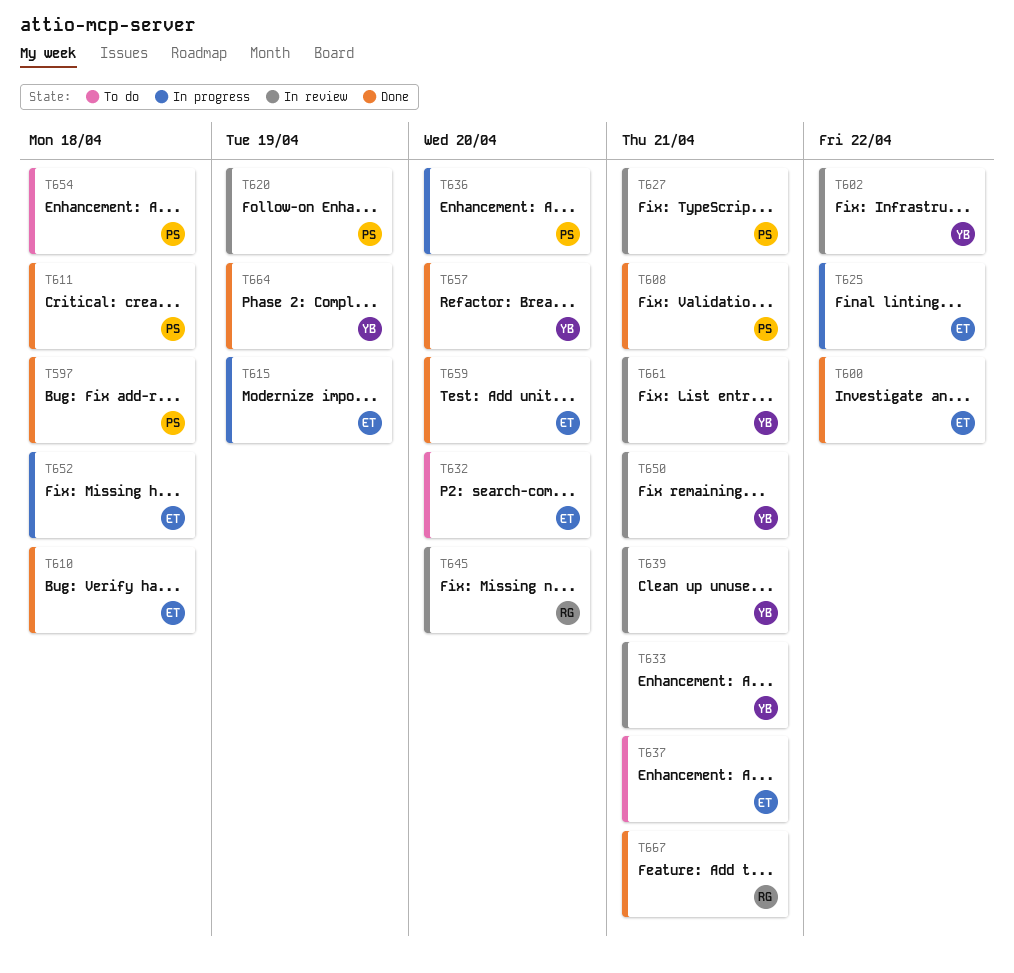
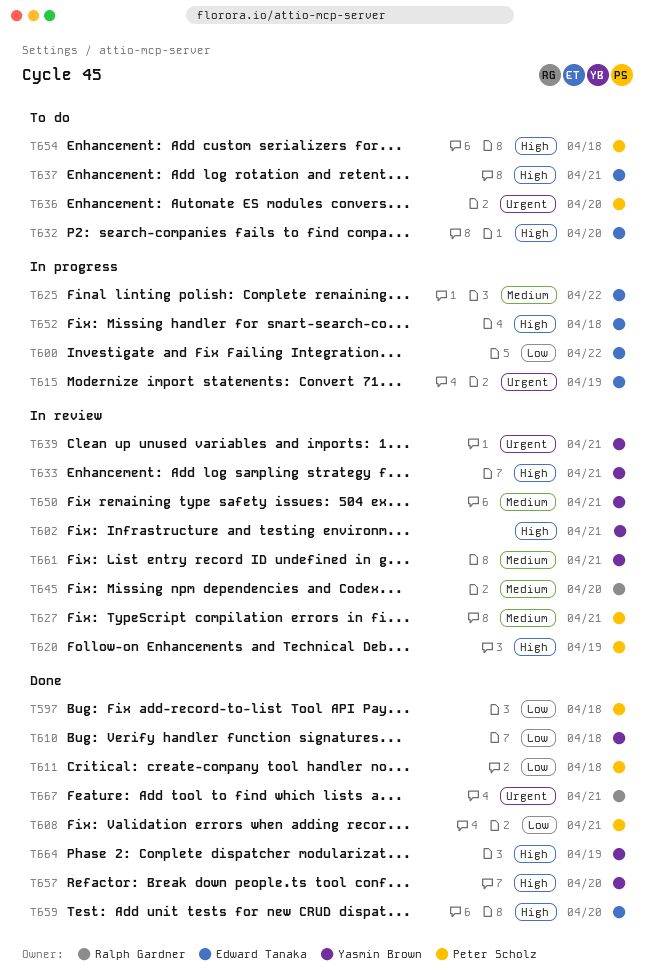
T600, status: Done -> In progress
T602, due: Apr 22 -> Apr 21
T610, owner: Edward Tanaka -> Yasmin Brown
T636, status: In progress -> To do

